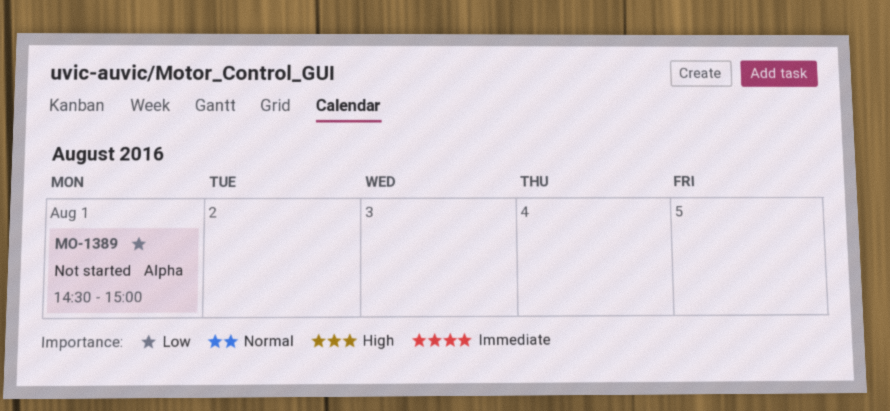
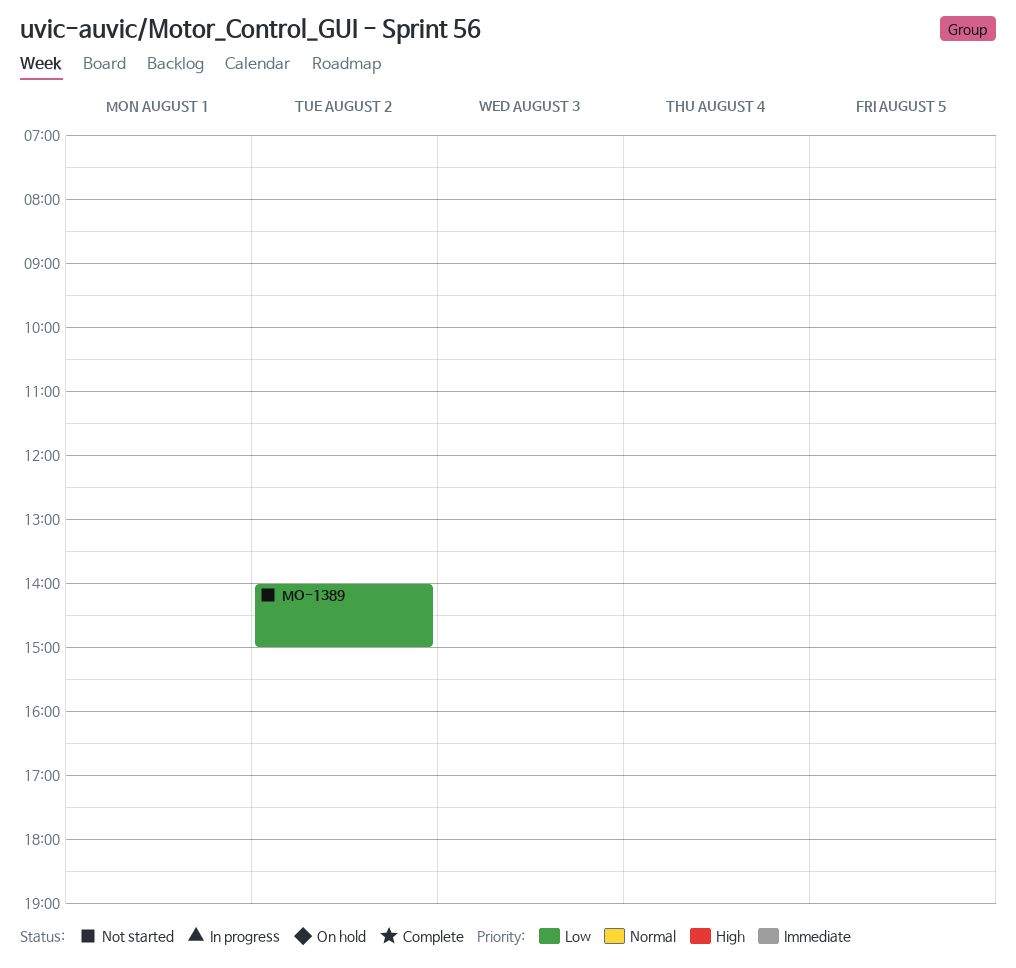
MO-1389, day: Aug 1 -> Aug 2
MO-1389, begins: 14:30 -> 14:00

